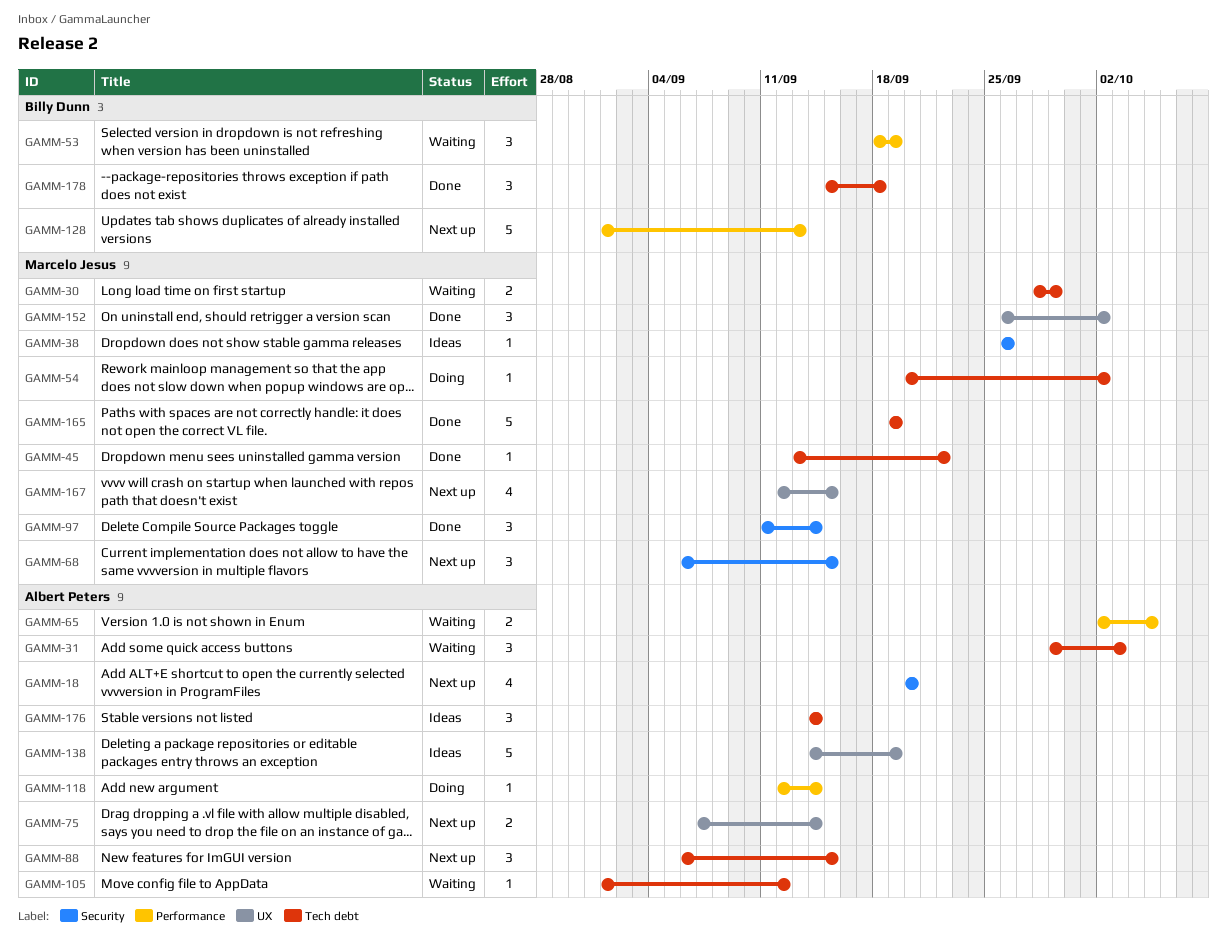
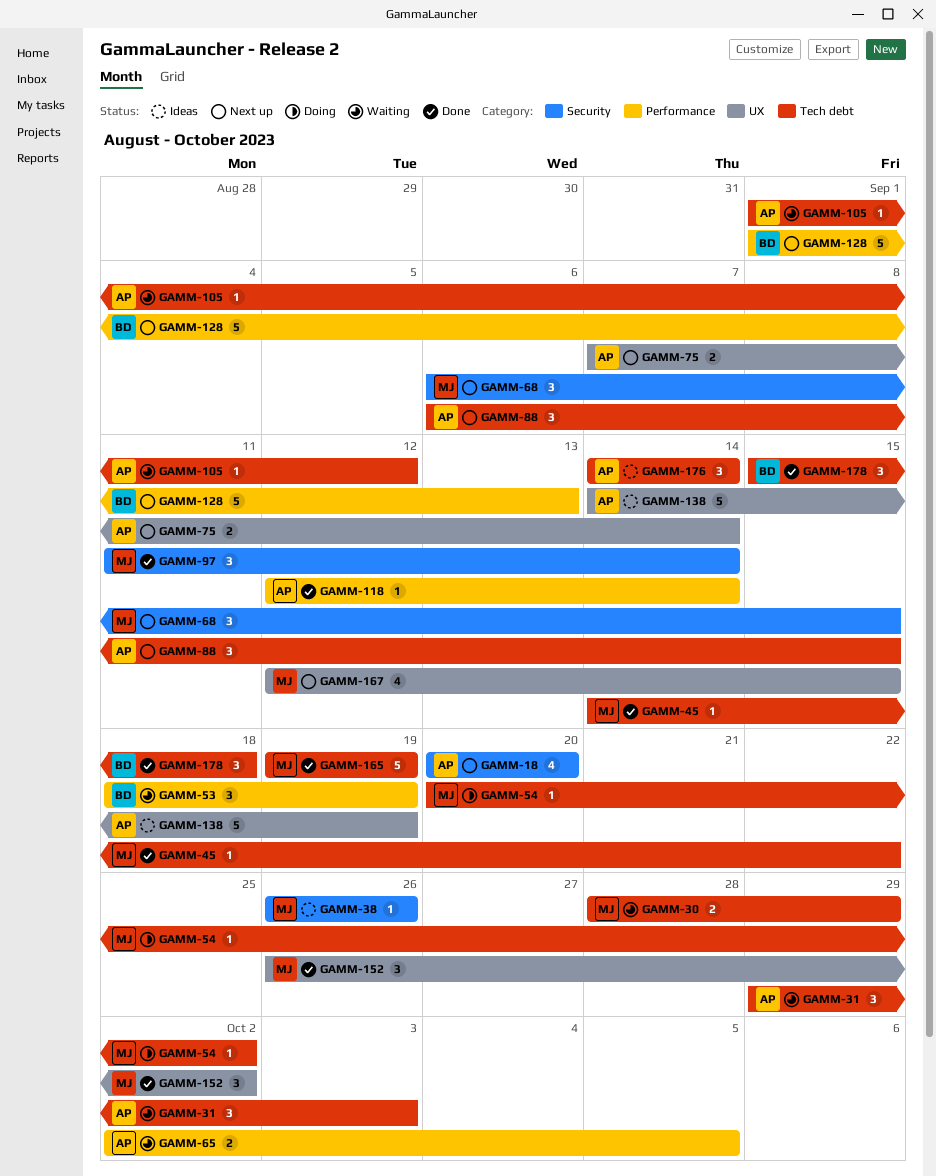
GAMM-45, start: Sep 13 -> Sep 14
GAMM-118, status: Doing -> Done

